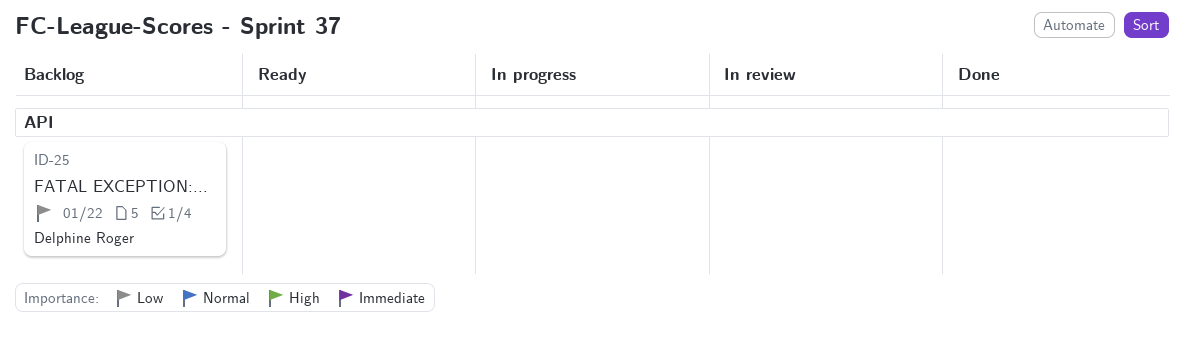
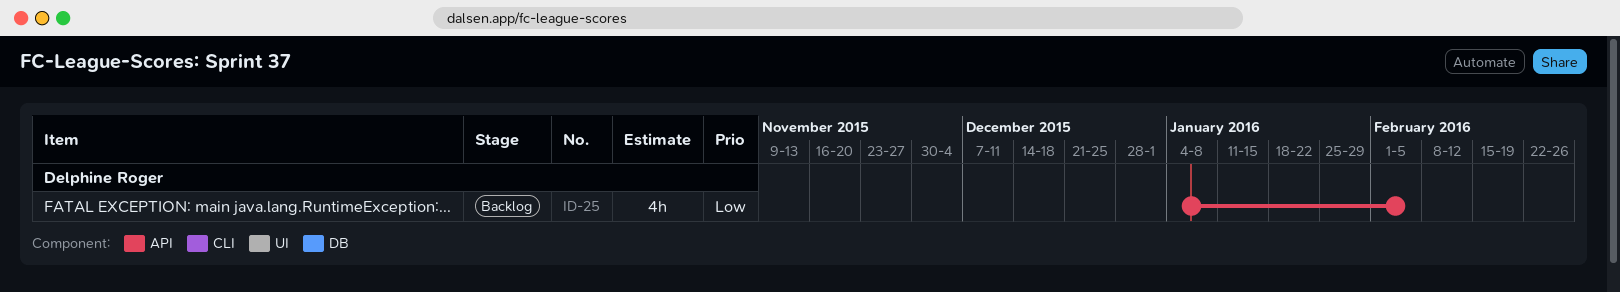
ID-25, due: Jan 22 -> Feb 5

